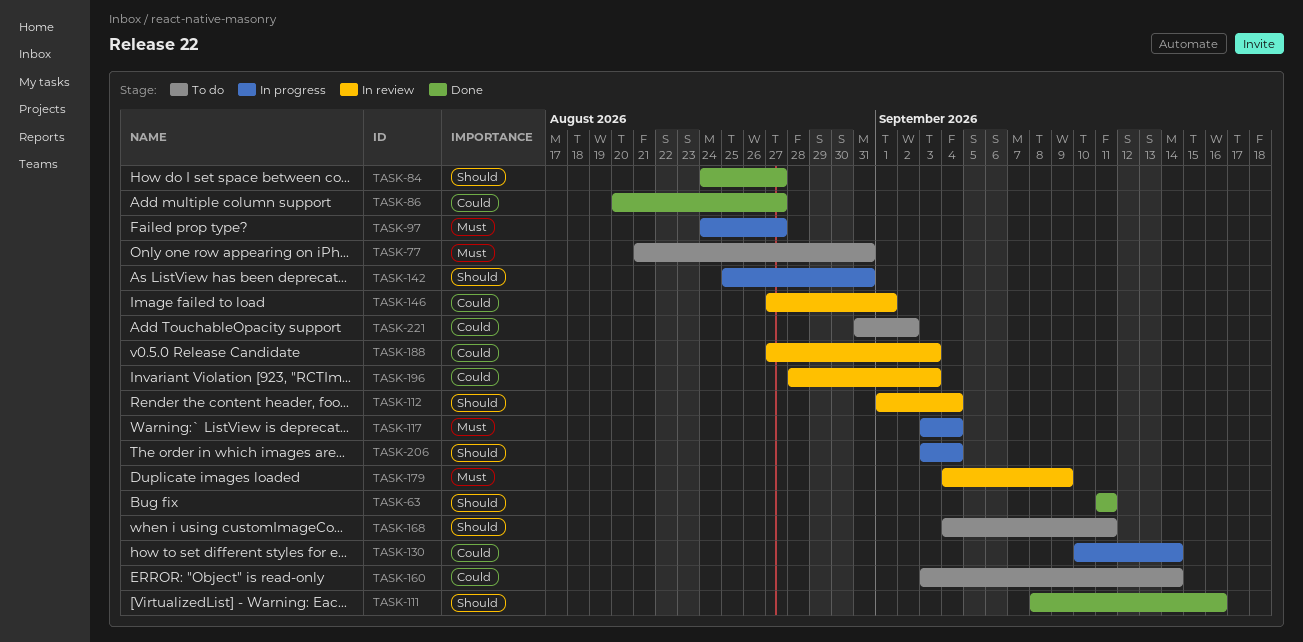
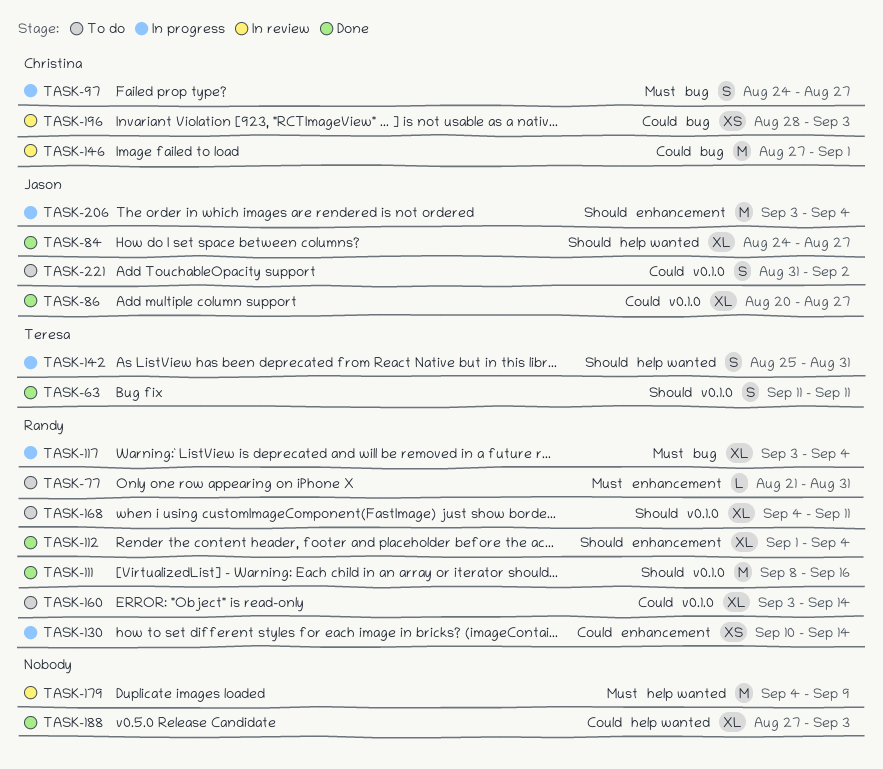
TASK-112, status: In review -> Done
TASK-188, status: In review -> Done

